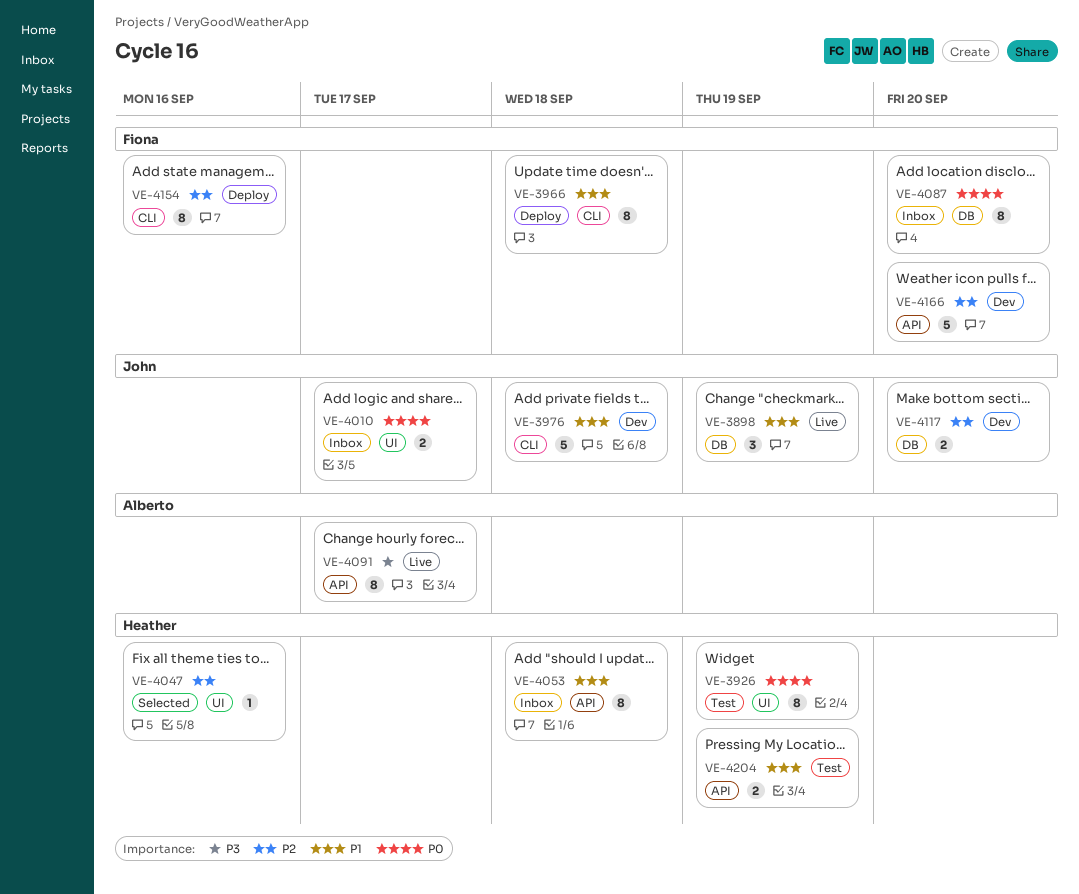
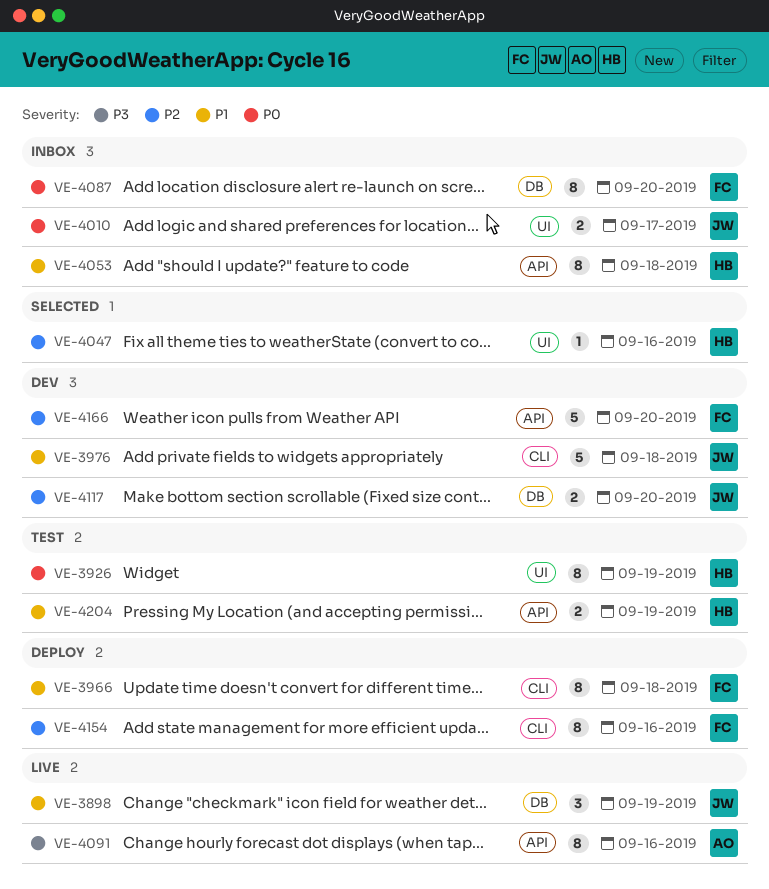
VE-4091, due: Sep 17 -> Sep 16

